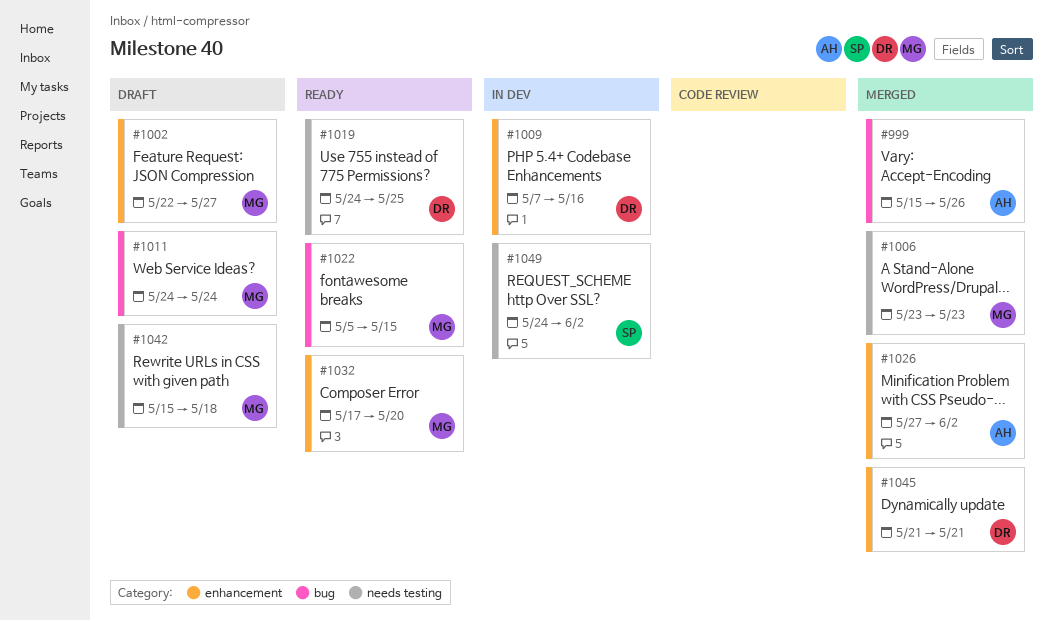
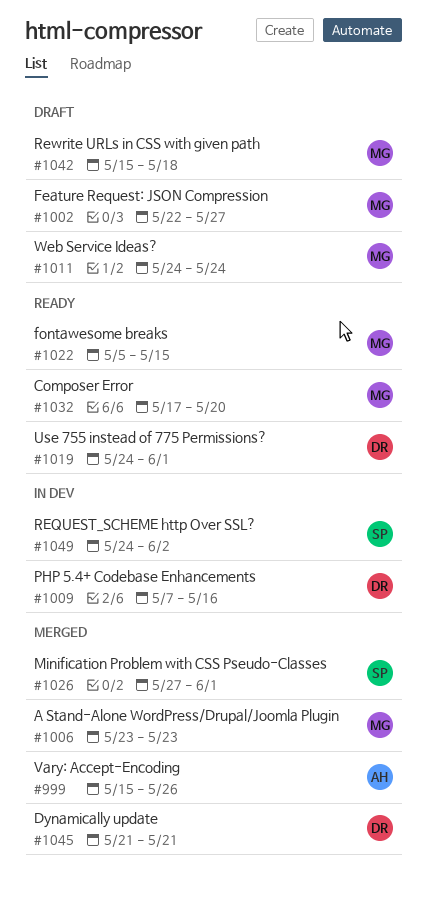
#1019, due: May 25 -> Jun 1
#1026, owner: AH -> SP
#1026, due: Jun 2 -> Jun 1

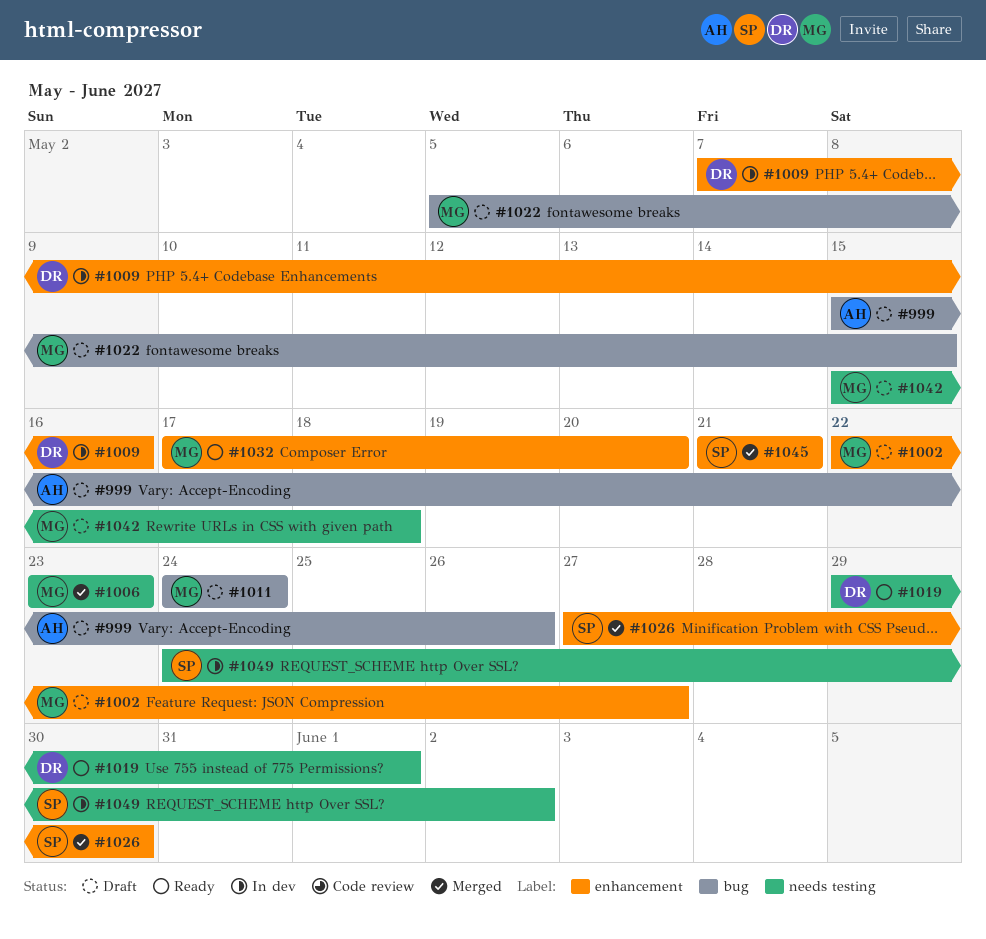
#999, status: Merged -> Draft
#1019, start: May 24 -> May 29
#1022, status: Ready -> Draft
#1026, due: Jun 1 -> May 30
#1045, owner: DR -> SP

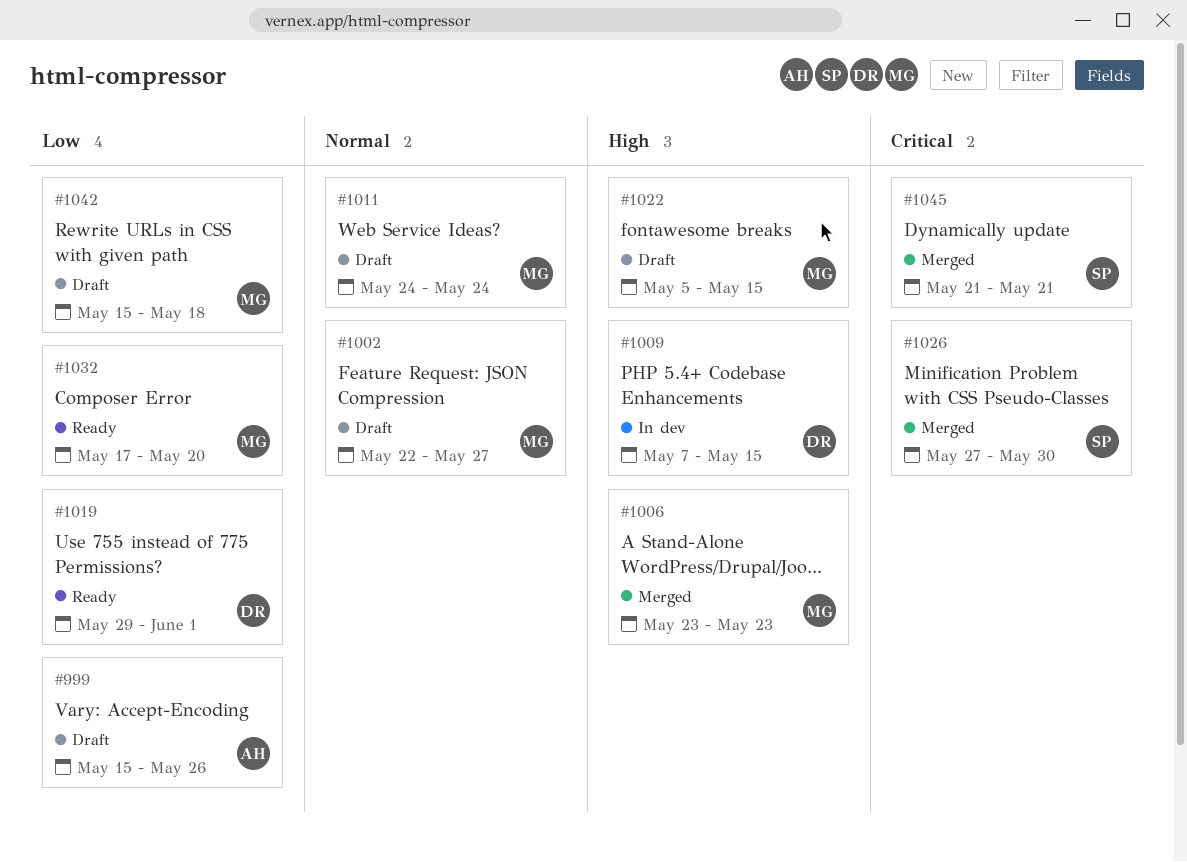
#1009, due: May 16 -> May 15
#1049: present -> none

